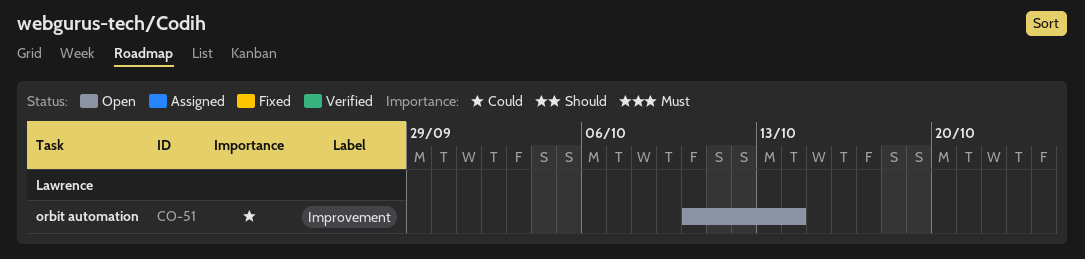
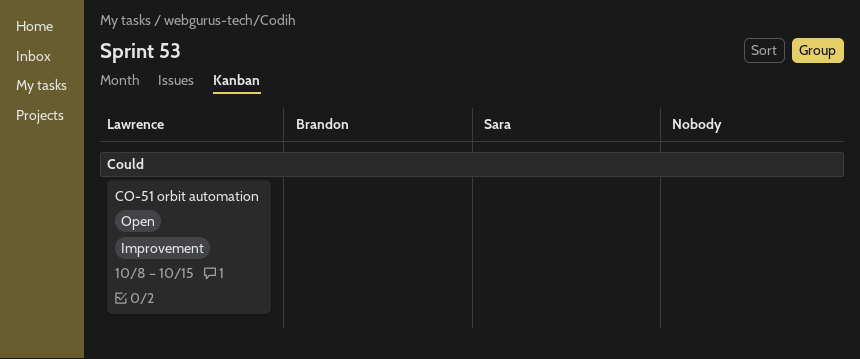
CO-51, start: Oct 10 -> Oct 8
CO-51, due: Oct 14 -> Oct 15

